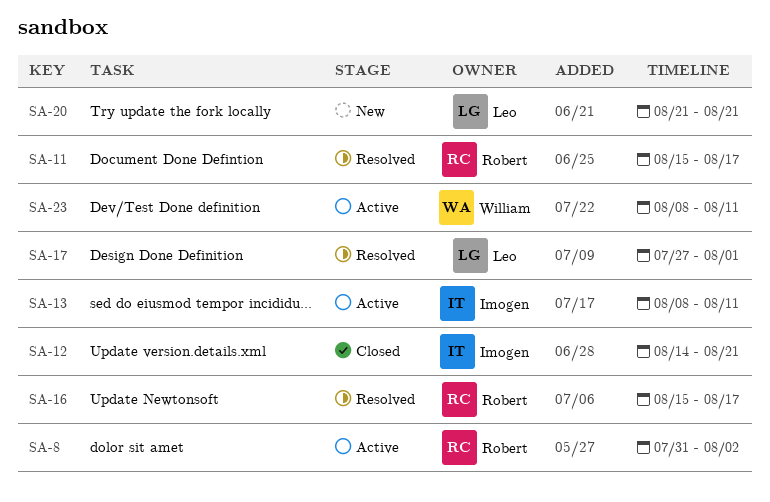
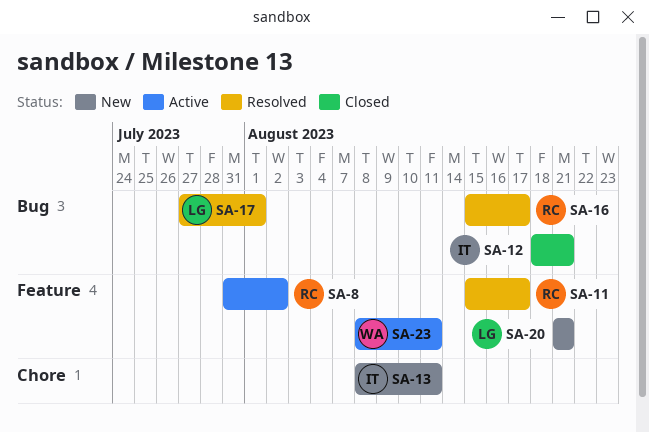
SA-12, start: Aug 14 -> Aug 18
SA-13, status: Active -> New

